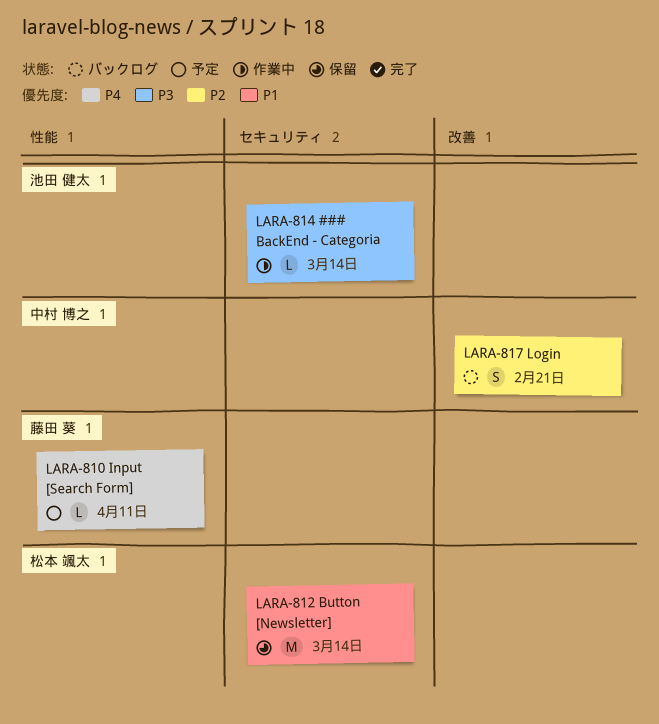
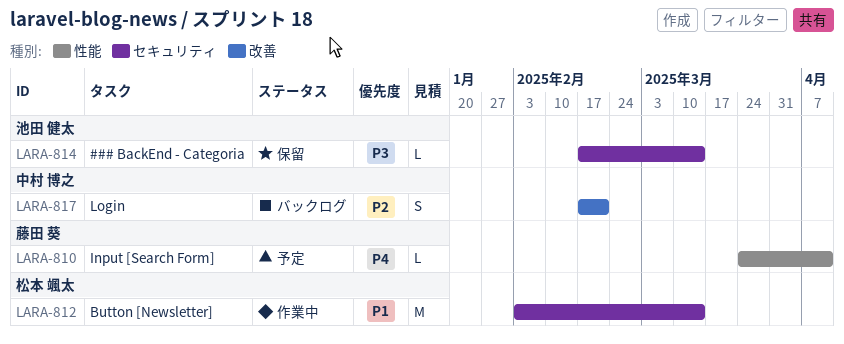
LARA-812, status: 保留 -> 作業中
LARA-814, status: 作業中 -> 保留

